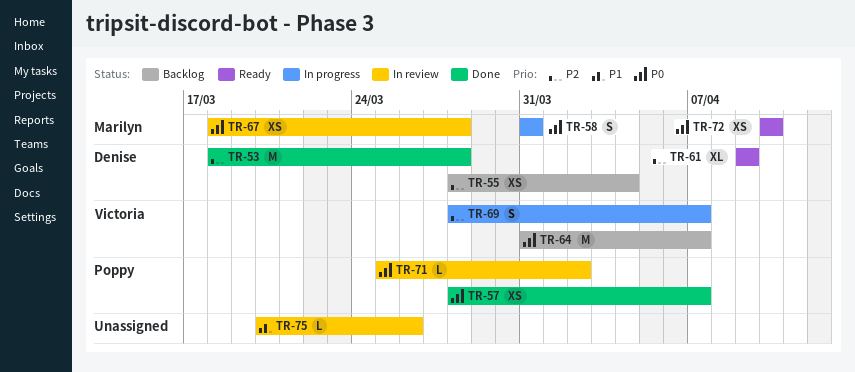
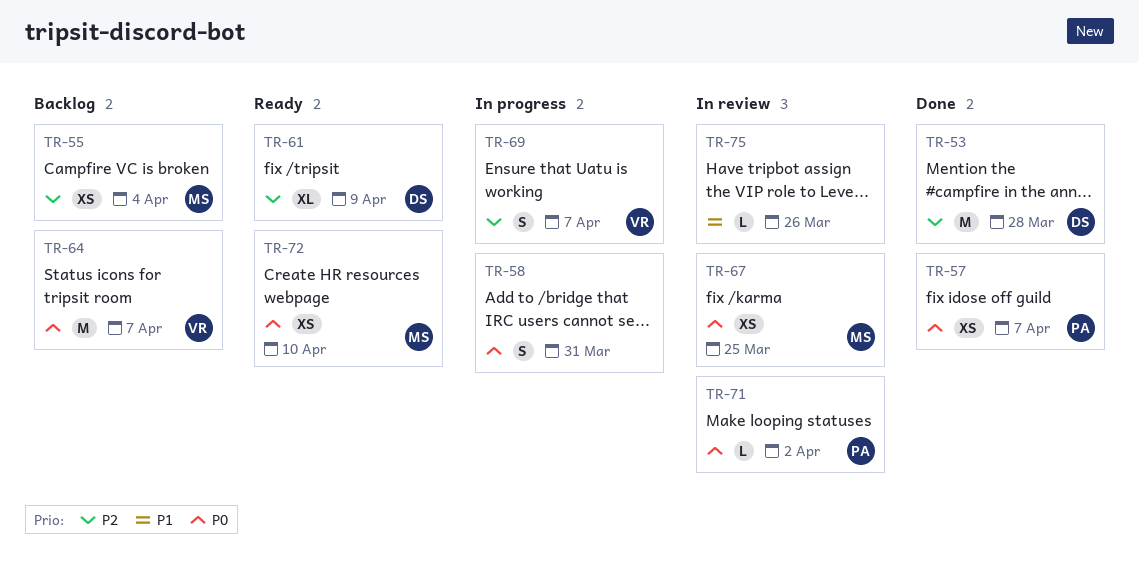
TR-55, owner: Denise -> Marilyn
TR-58, owner: Marilyn -> none
TR-67, due: Mar 28 -> Mar 25

